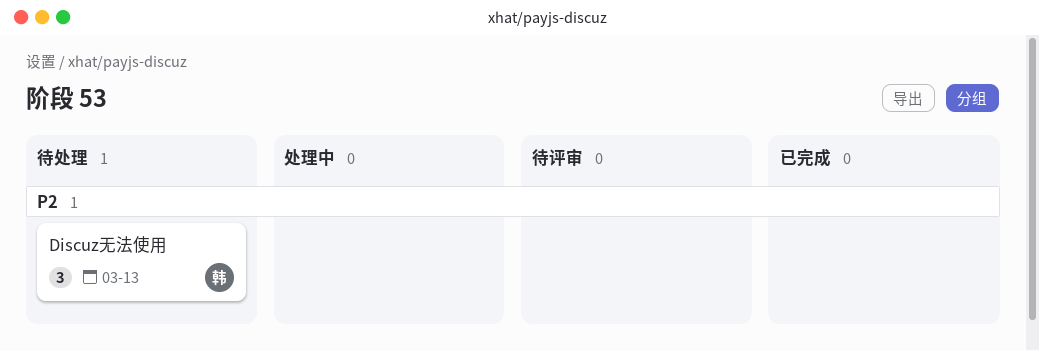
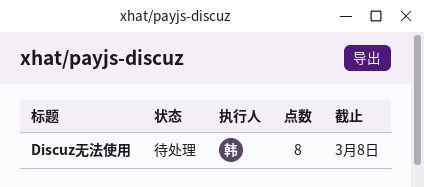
Discuz无法使用, estimate: 3 -> 8
Discuz无法使用, due: Mar 13 -> Mar 8

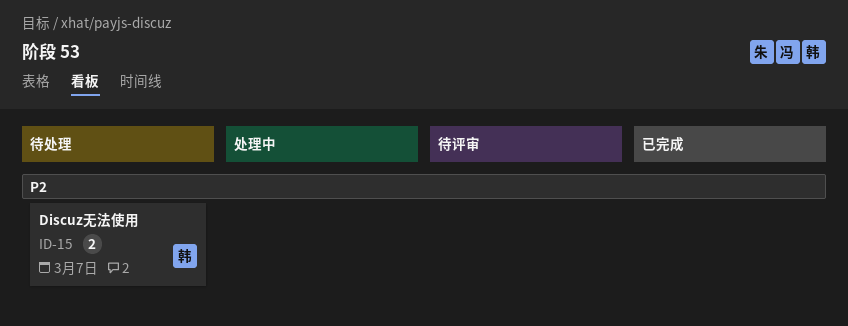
Discuz无法使用, estimate: 8 -> 2
Discuz无法使用, due: Mar 8 -> Mar 7

